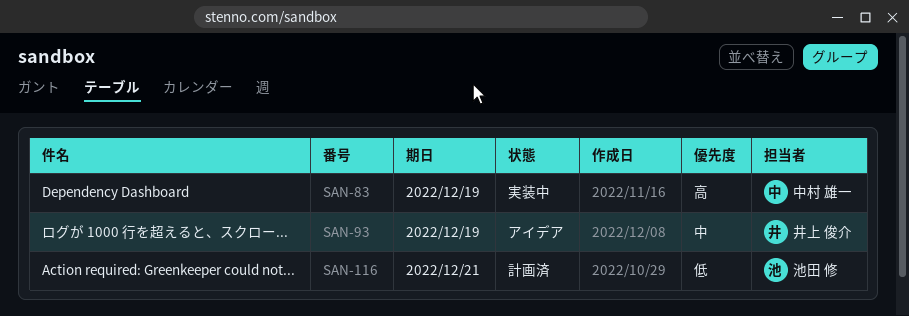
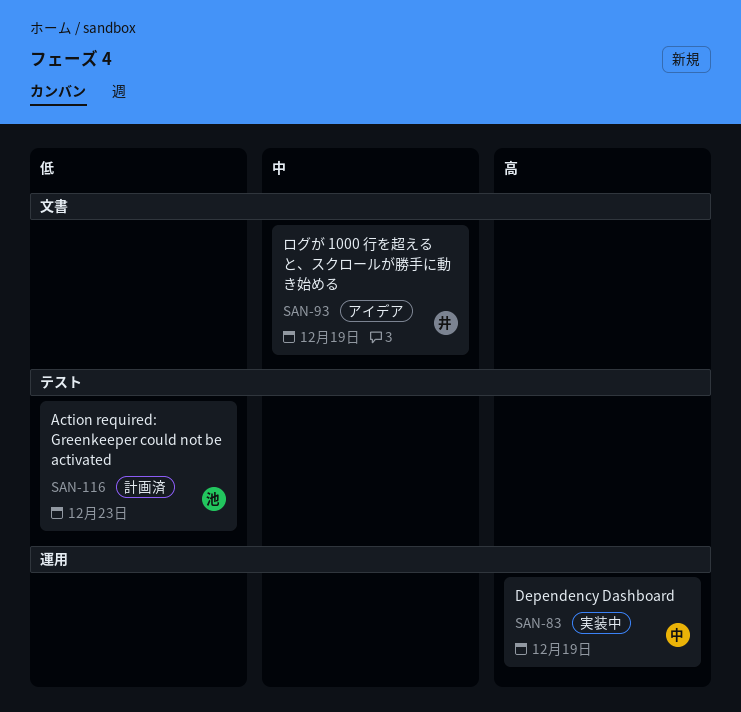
SAN-116, due: Dec 21 -> Dec 23

